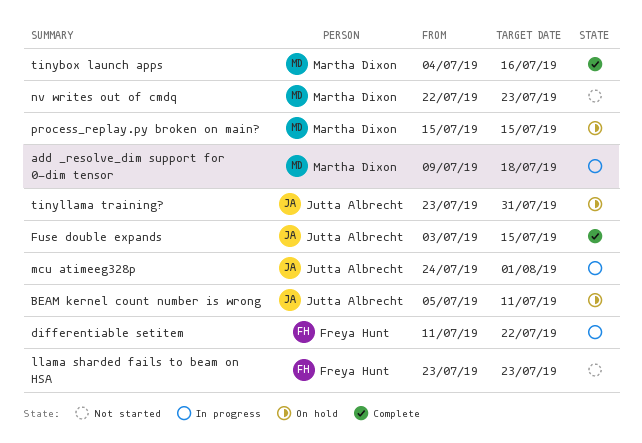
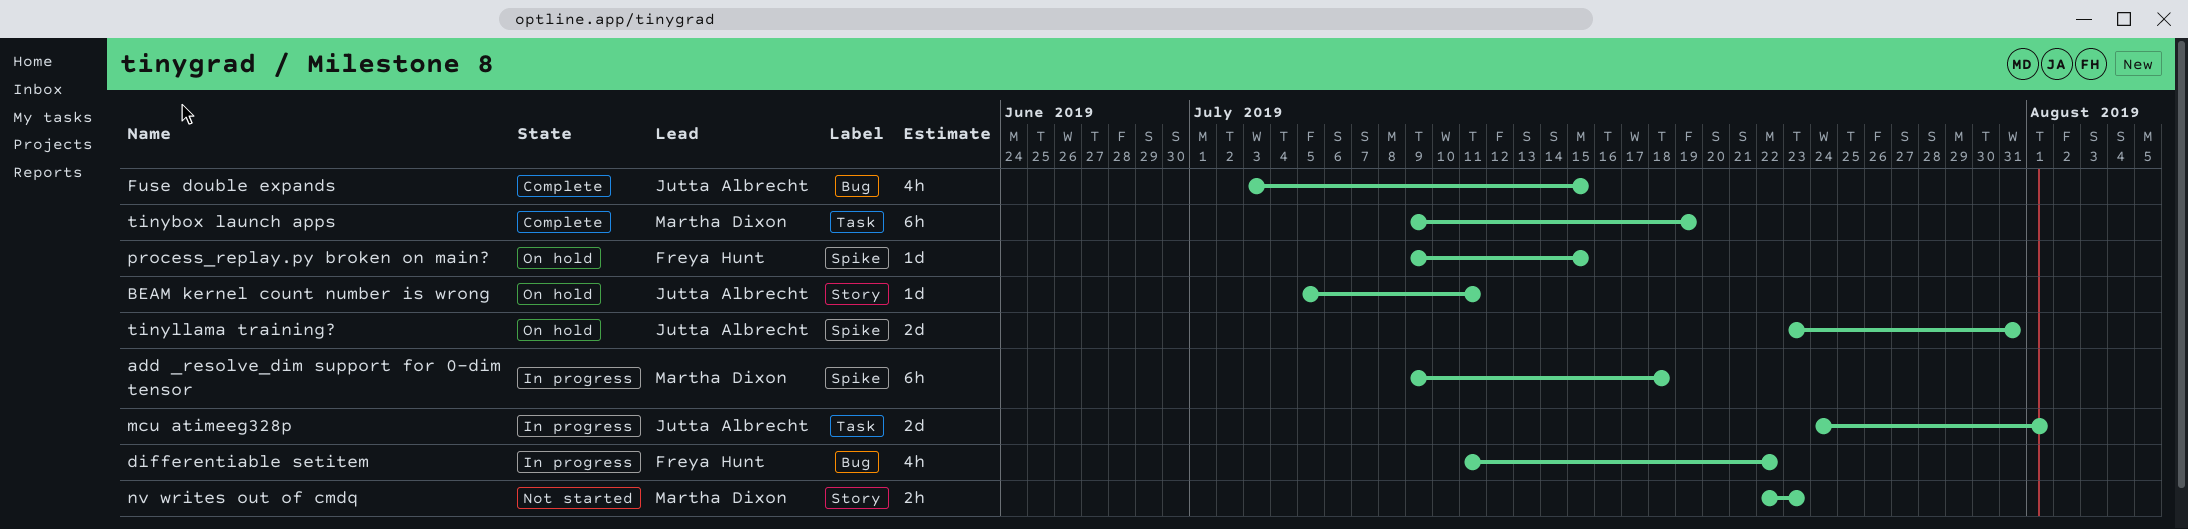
llama sharded fails to beam on HSA: present -> none
process_replay.py broken on main?, owner: Martha Dixon -> Freya Hunt
process_replay.py broken on main?, start: Jul 15 -> Jul 9
tinybox launch apps, start: Jul 4 -> Jul 9
tinybox launch apps, due: Jul 16 -> Jul 19

